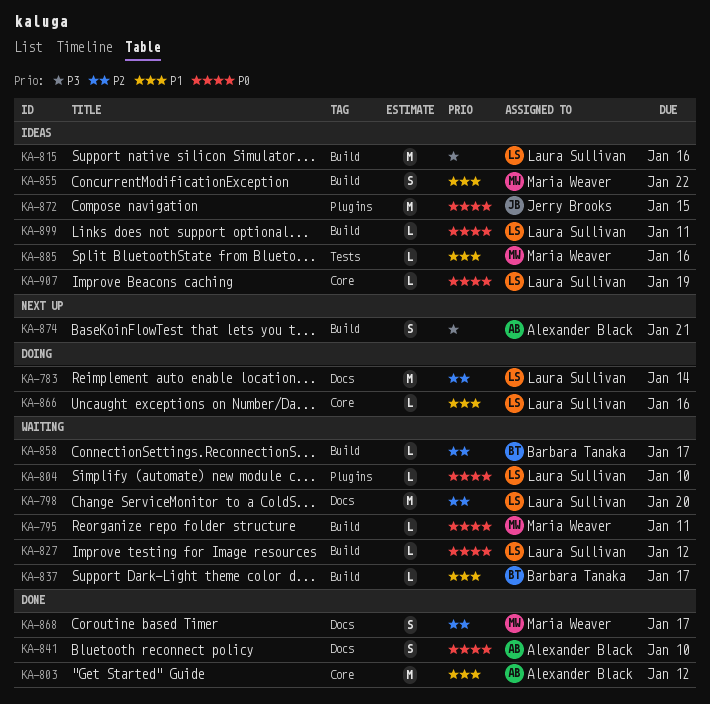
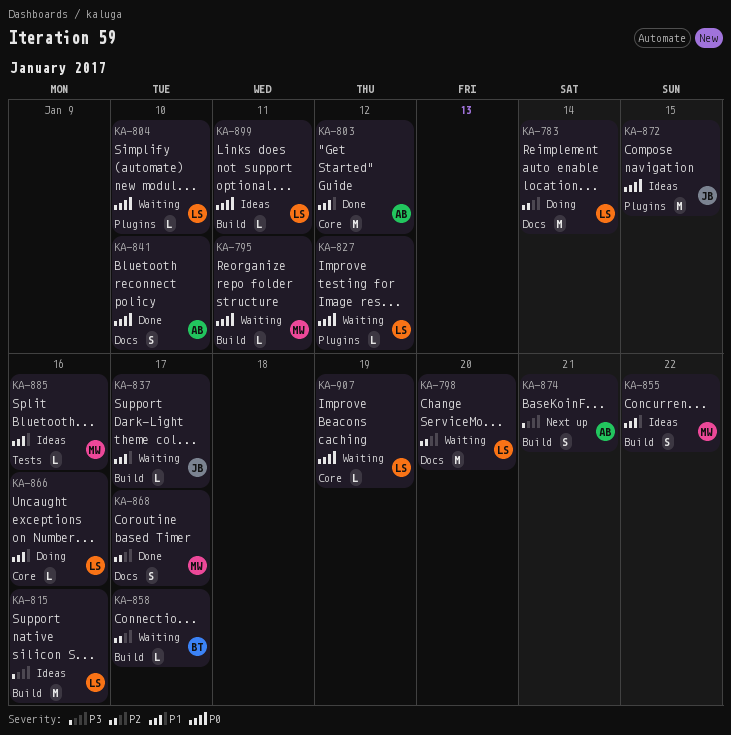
KA-827, label: Build -> Plugins
KA-837, owner: Barbara Tanaka -> Jerry Brooks
KA-907, status: Ideas -> Waiting

